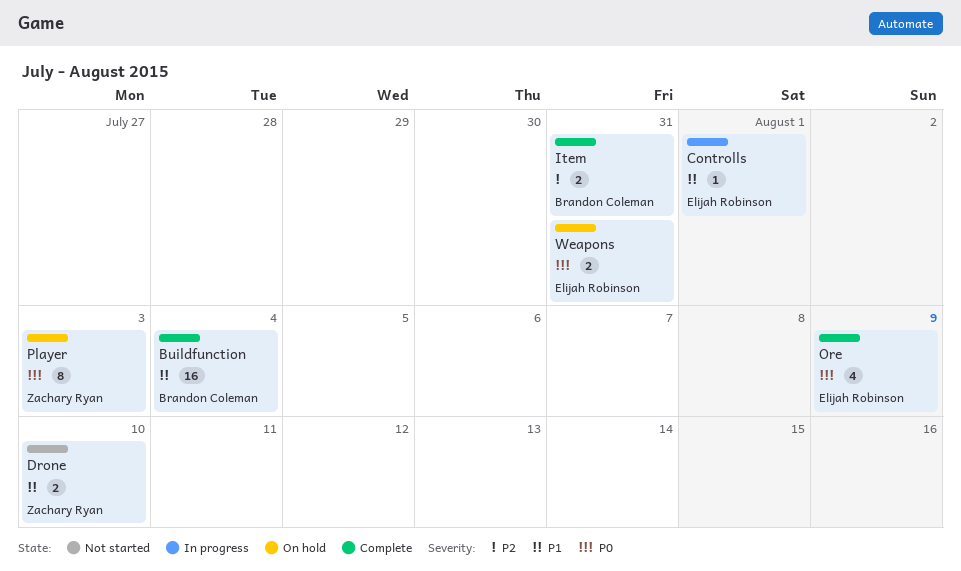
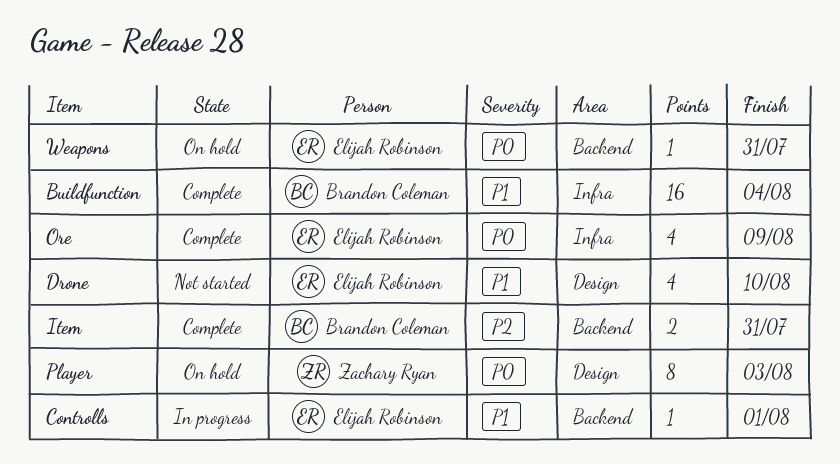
Drone, owner: Zachary Ryan -> Elijah Robinson
Drone, estimate: 2 -> 4
Weapons, estimate: 2 -> 1

